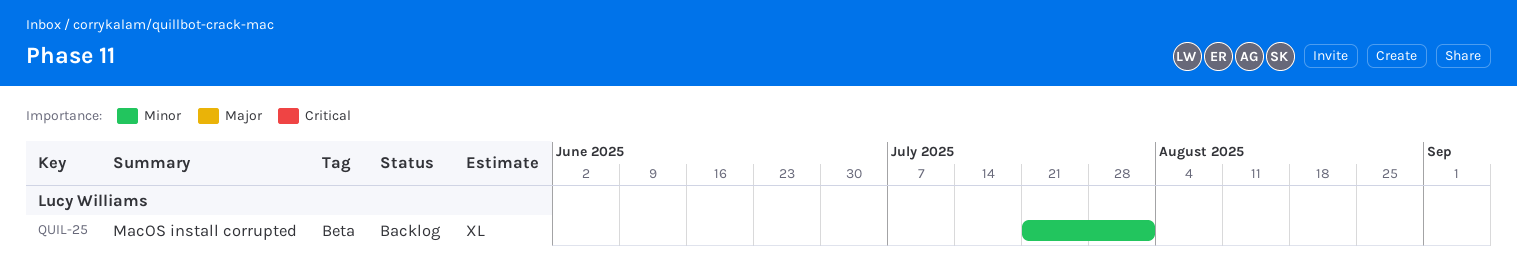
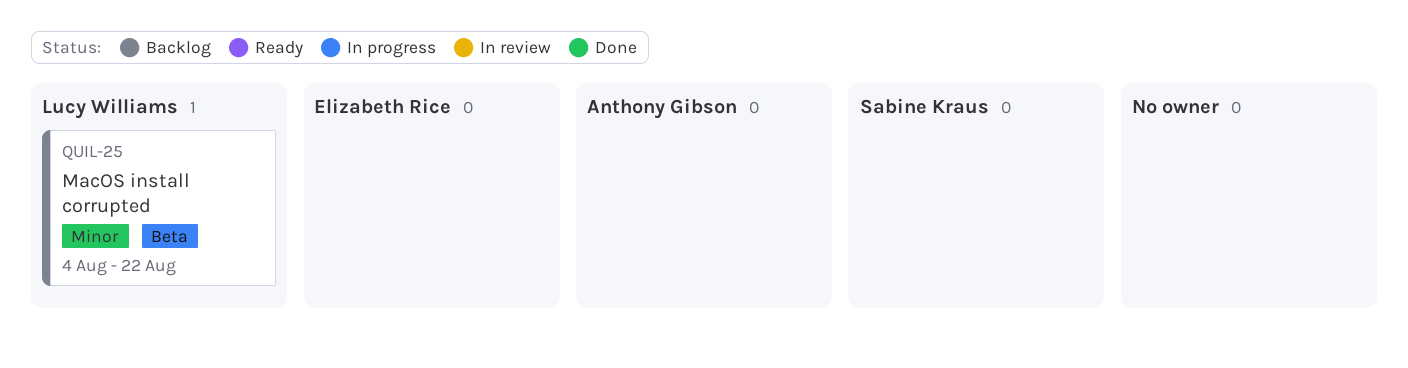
QUIL-25, start: Jul 21 -> Aug 4
QUIL-25, due: Aug 1 -> Aug 22

